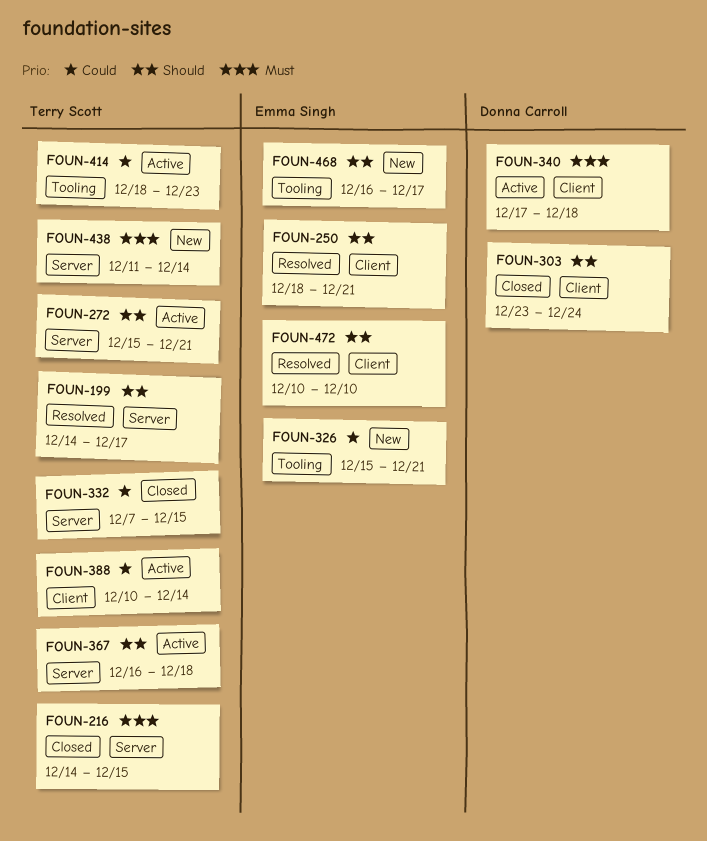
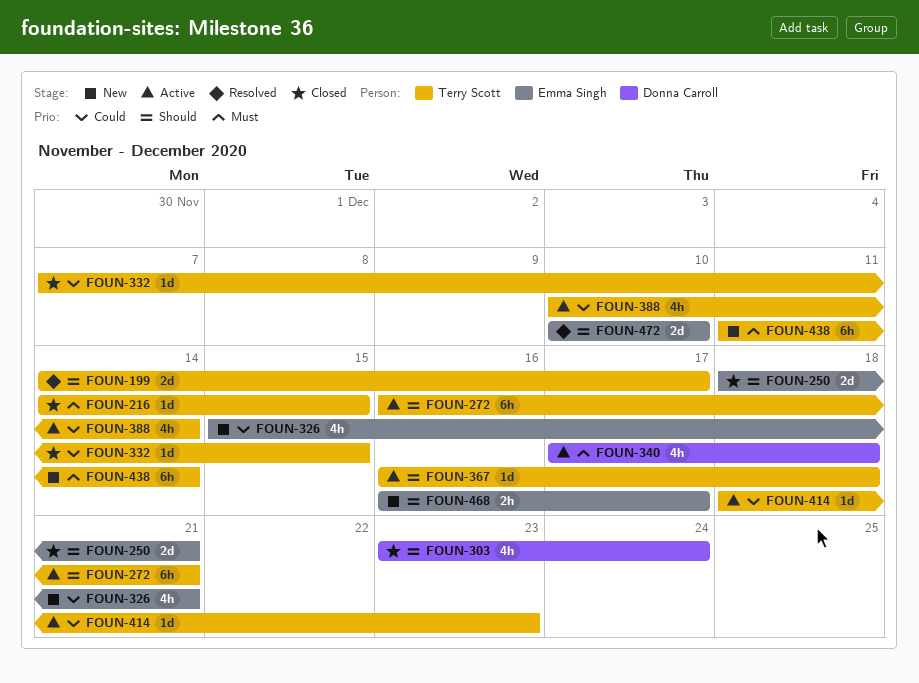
FOUN-250, status: Resolved -> Closed
FOUN-272, start: Dec 15 -> Dec 16

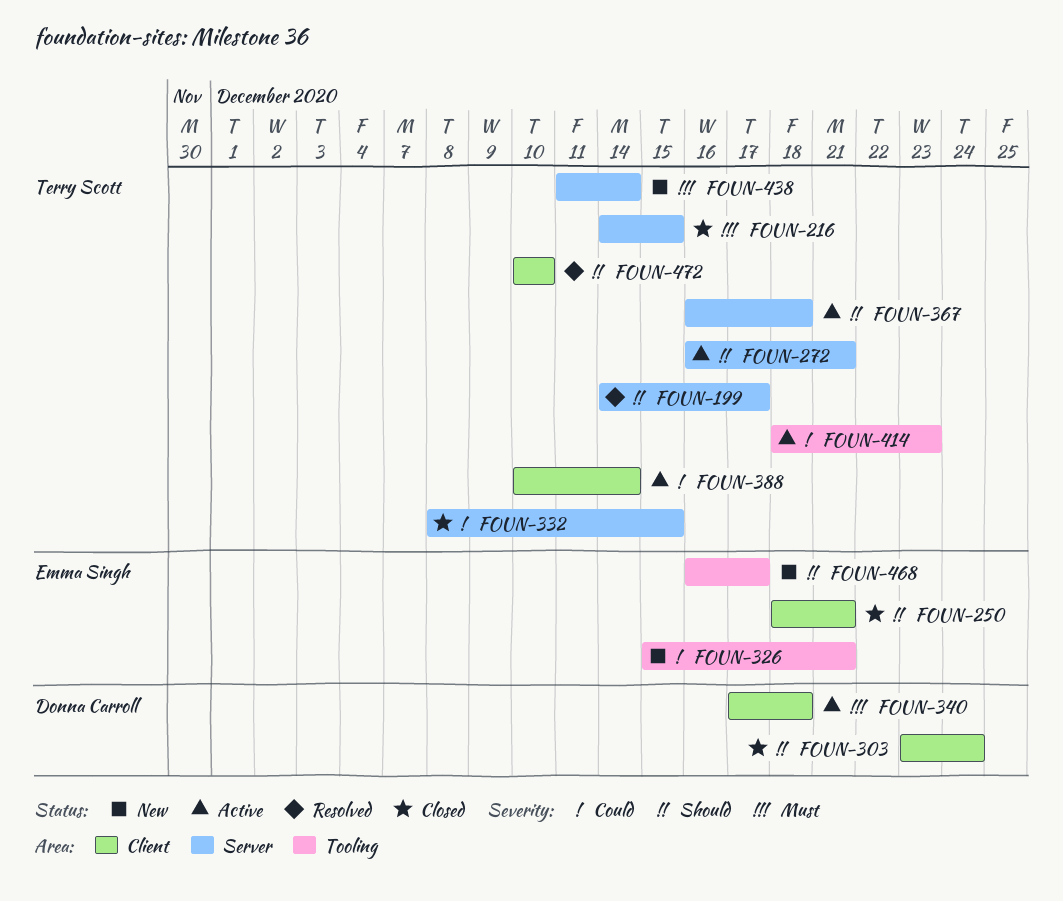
FOUN-332, start: Dec 7 -> Dec 8
FOUN-472, owner: Emma Singh -> Terry Scott

